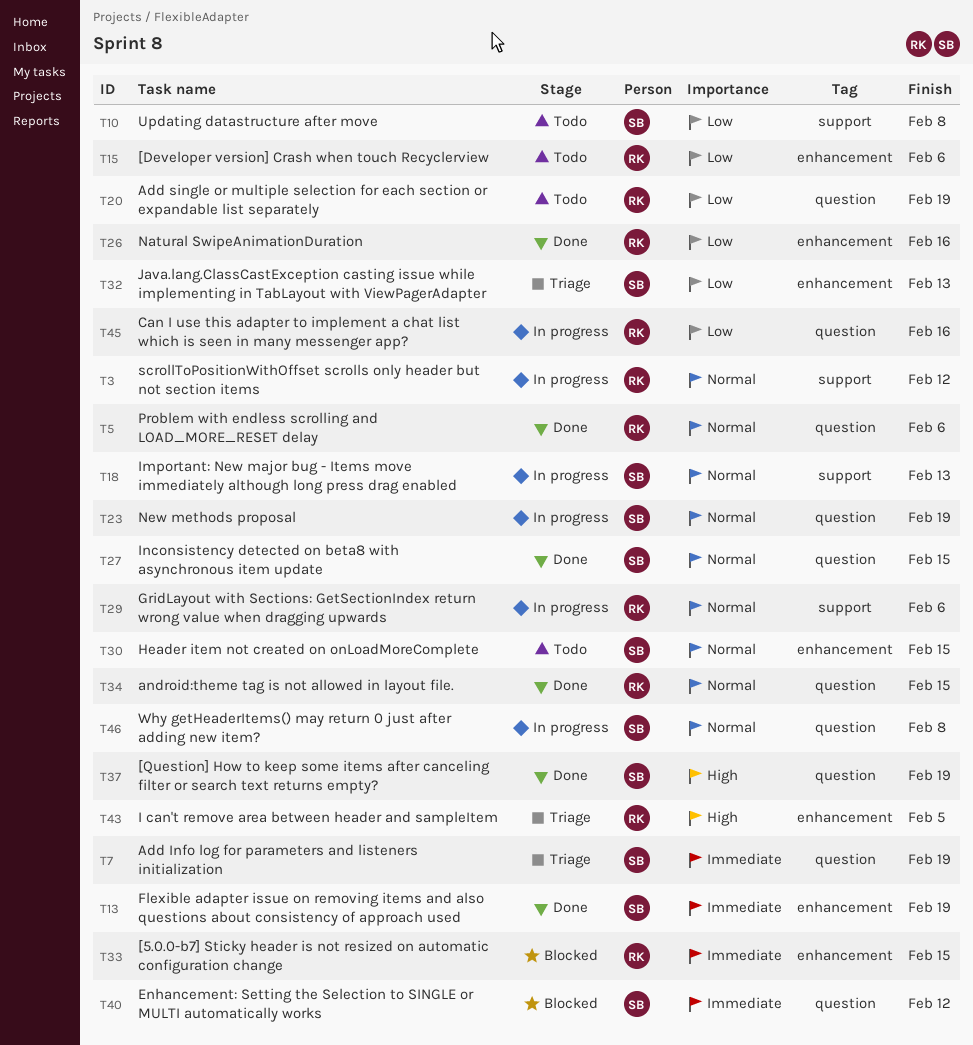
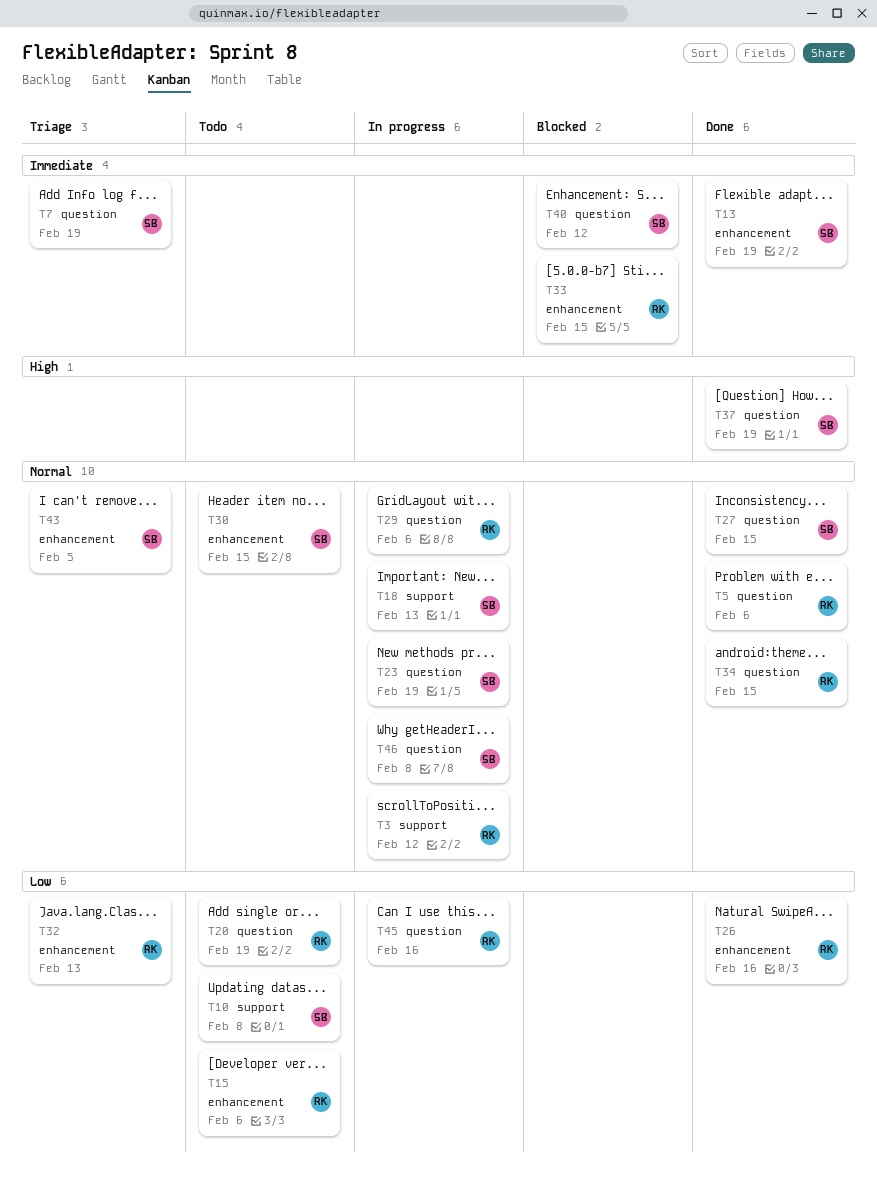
T29, label: support -> question
T32, owner: SB -> RK
T43, owner: RK -> SB
T43, priority: High -> Normal

